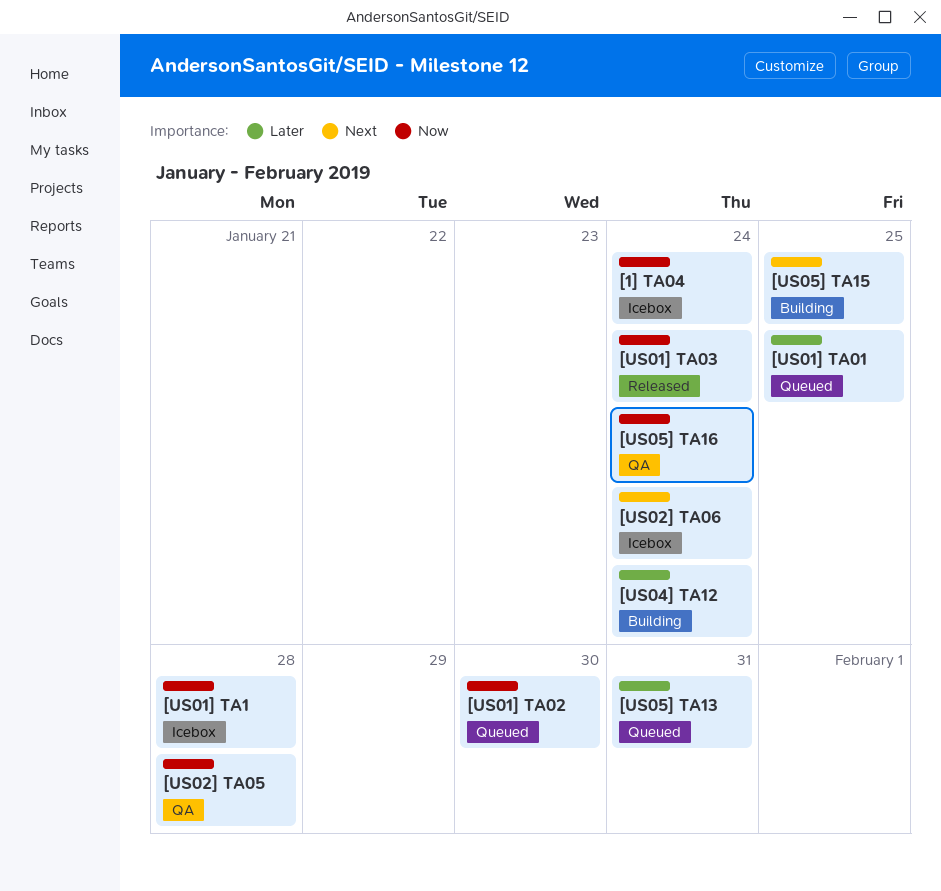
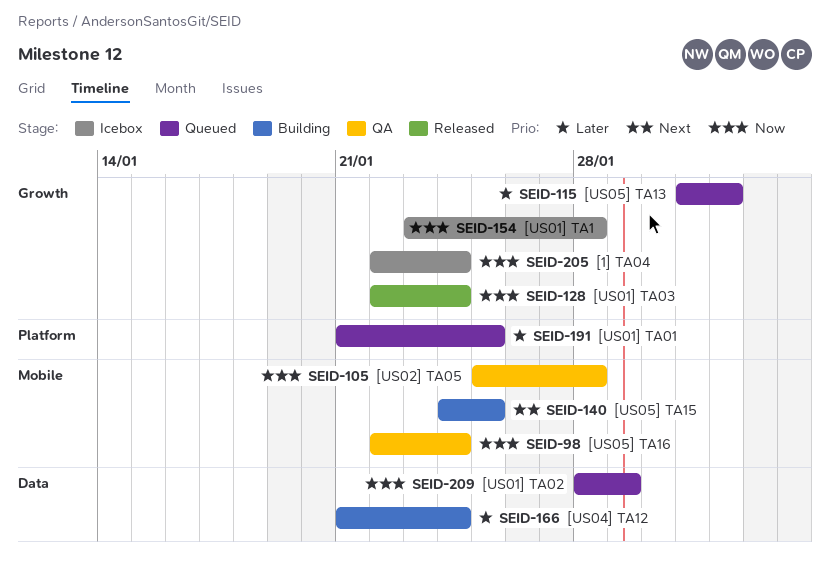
[US01] TA02, due: Jan 30 -> Jan 29
[US02] TA06: present -> none
[US05] TA13, due: Jan 31 -> Feb 1

